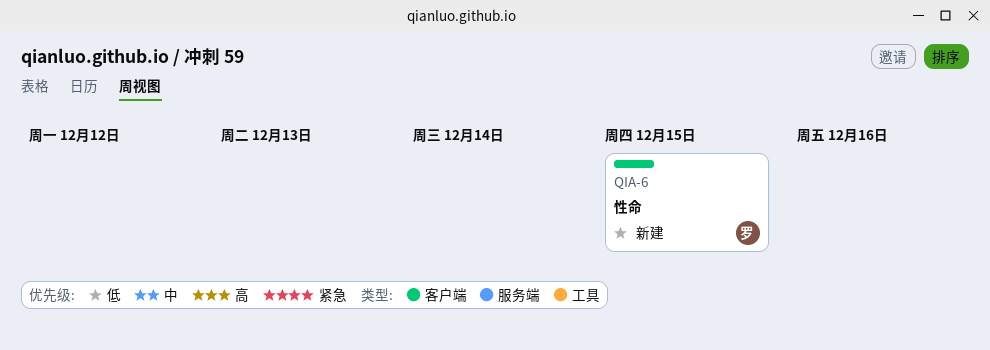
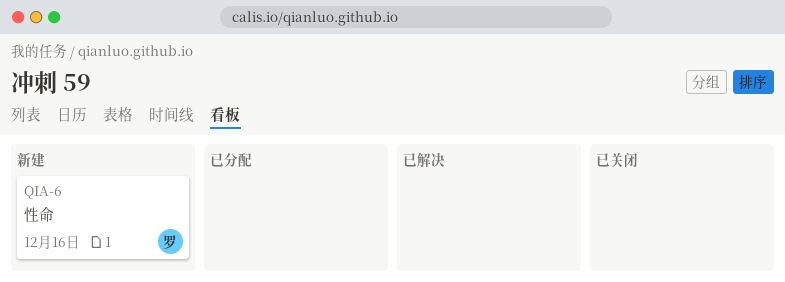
QIA-6, due: Dec 15 -> Dec 16

